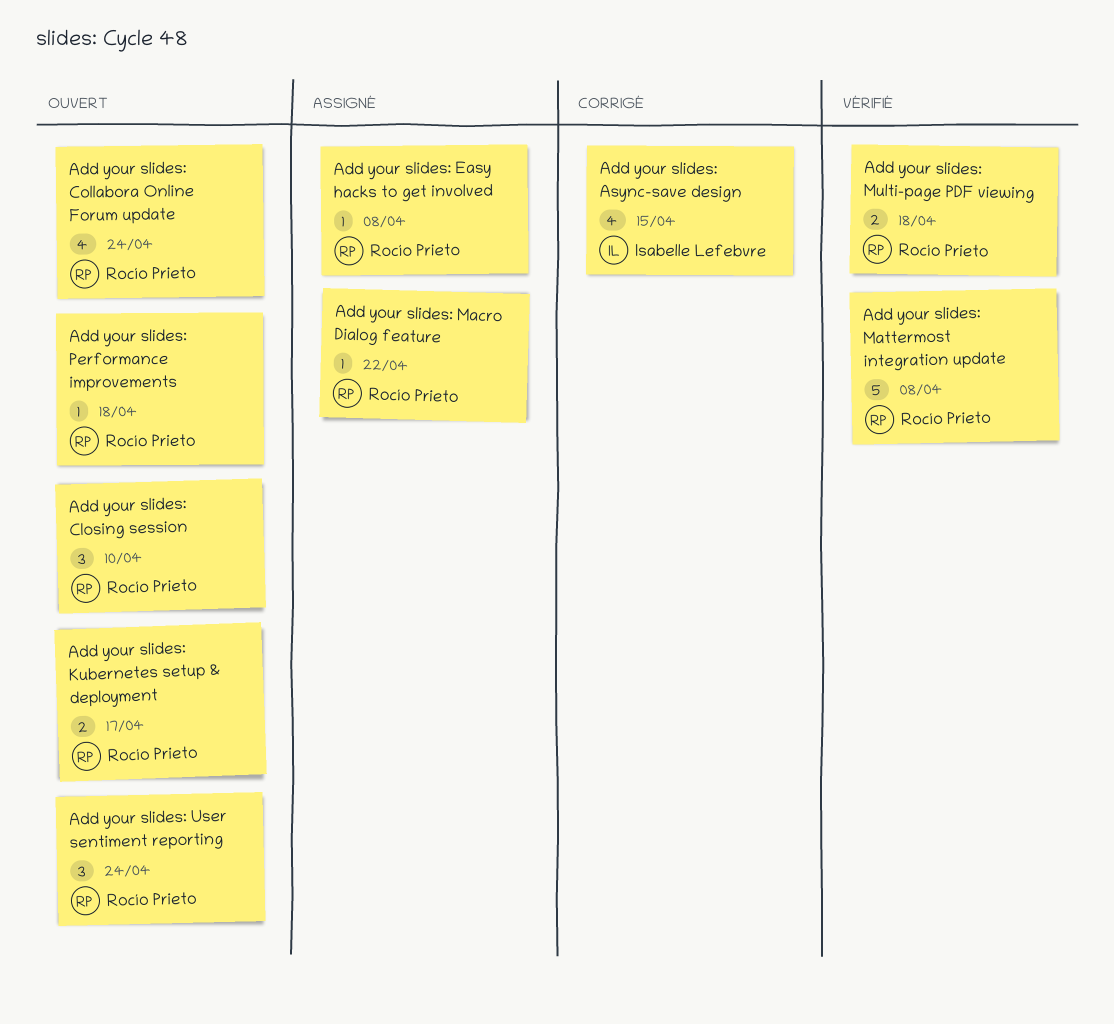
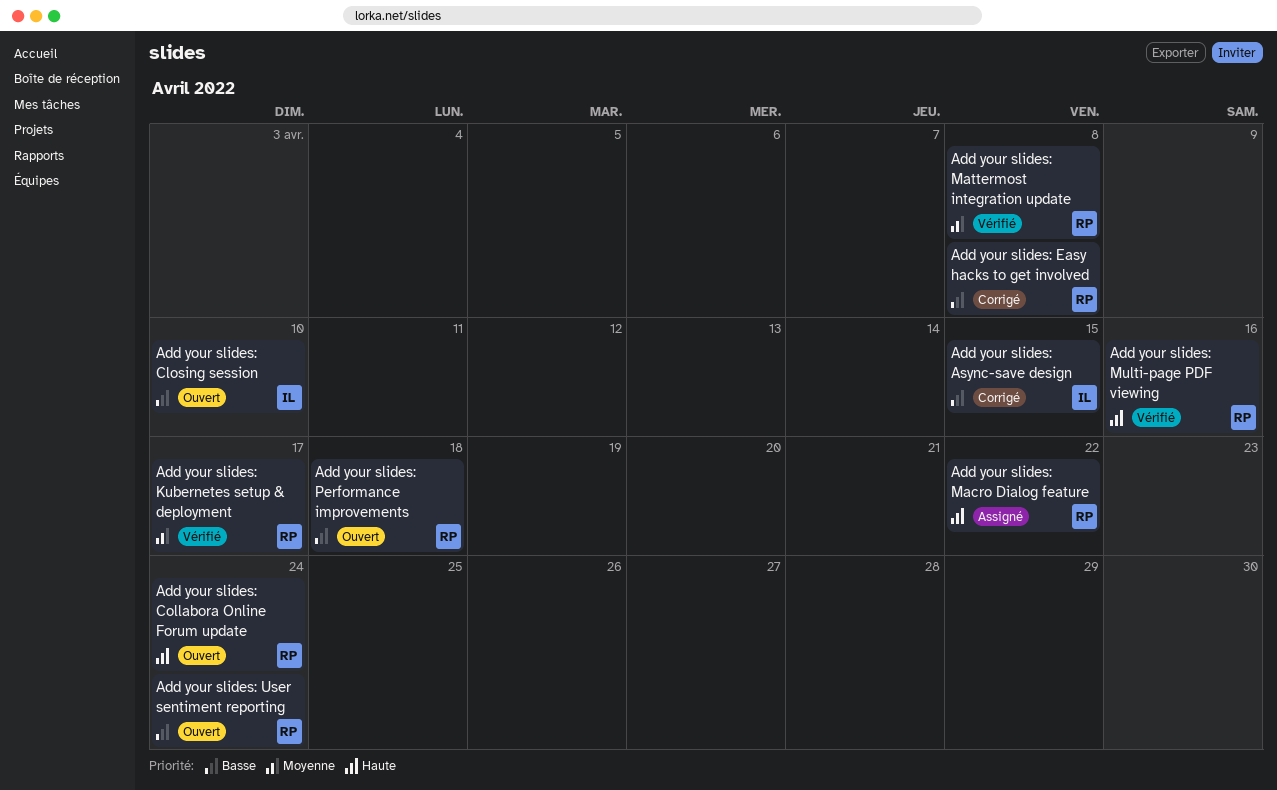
Add your slides: Closing session, owner: Rocío Prieto -> Isabelle Lefebvre
Add your slides: Easy hacks to get involved, status: Assigné -> Corrigé
Add your slides: Kubernetes setup & deployment, status: Ouvert -> Vérifié
Add your slides: Multi-page PDF viewing, due: Apr 18 -> Apr 16

